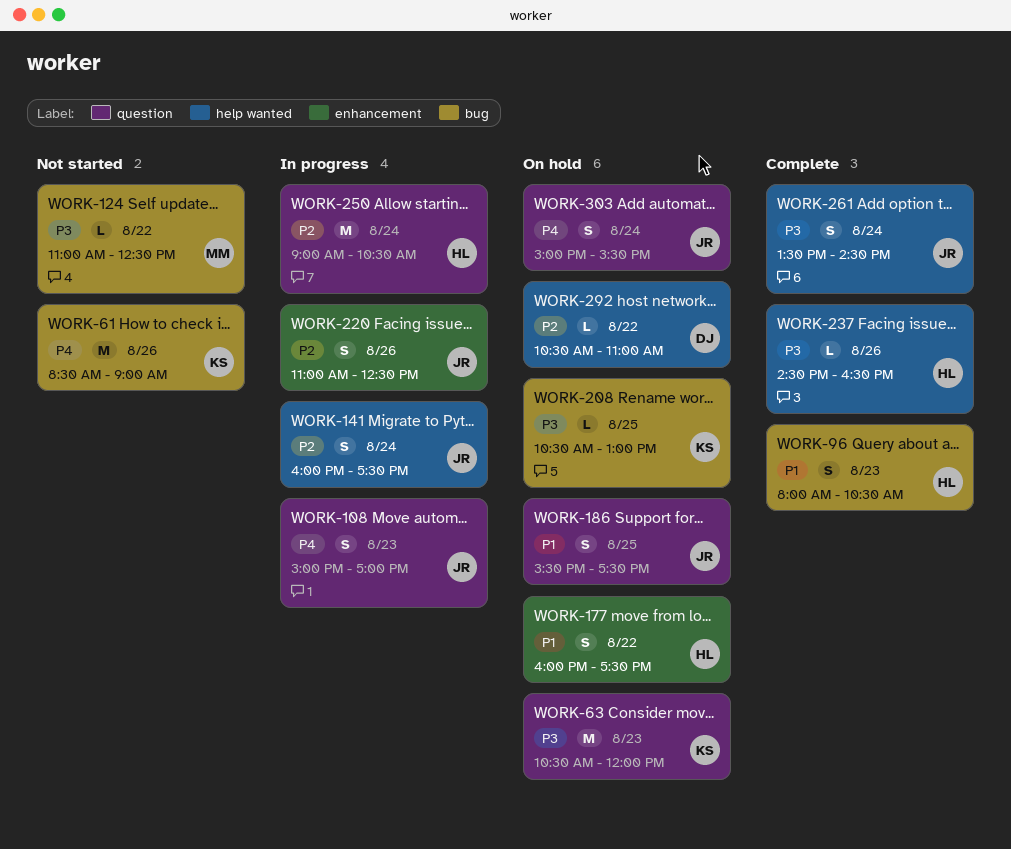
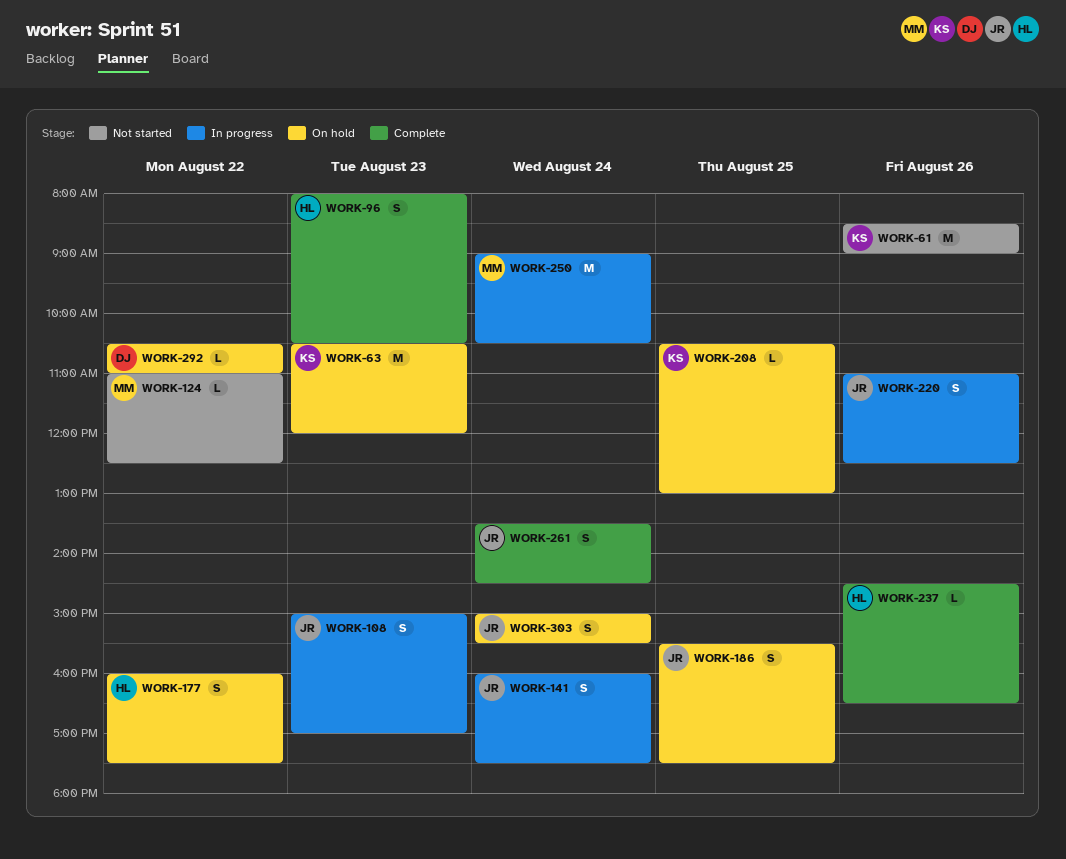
WORK-250, owner: HL -> MM

